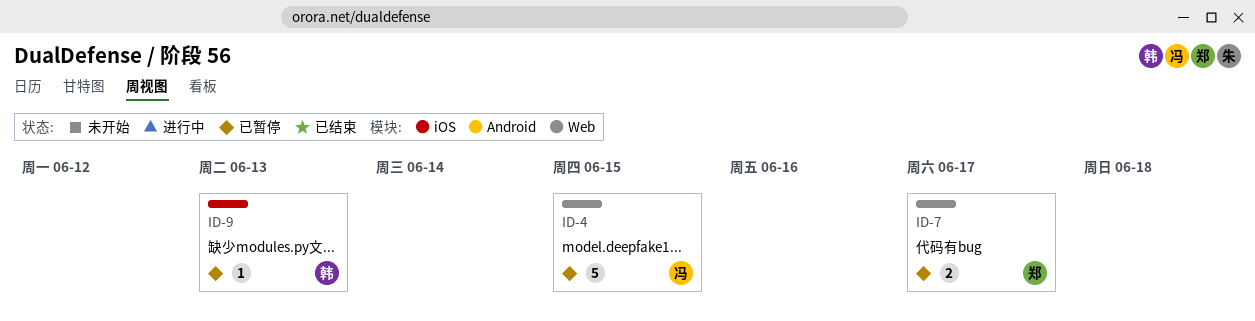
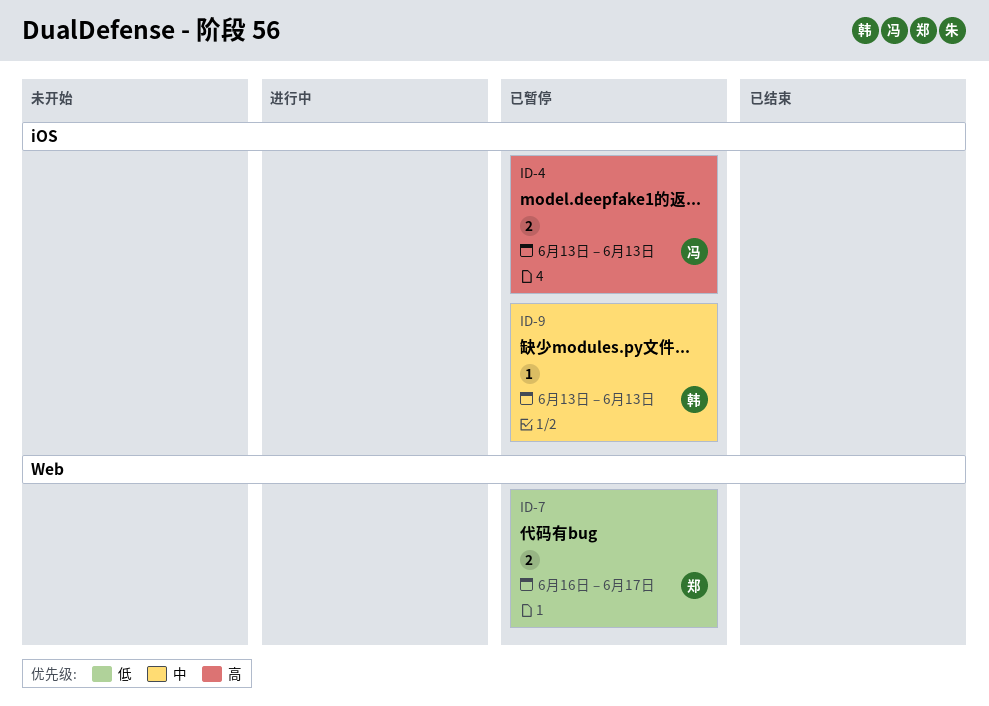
ID-4, label: Web -> iOS
ID-4, estimate: 5 -> 2
ID-4, due: Jun 15 -> Jun 13

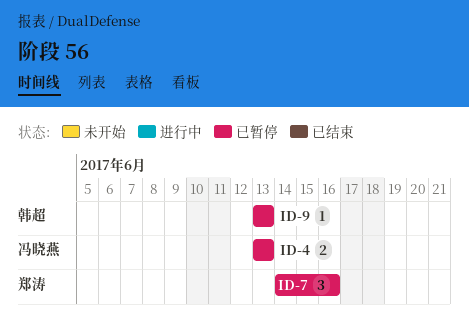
ID-7, estimate: 2 -> 3
ID-7, start: Jun 16 -> Jun 14
ID-7, due: Jun 17 -> Jun 16

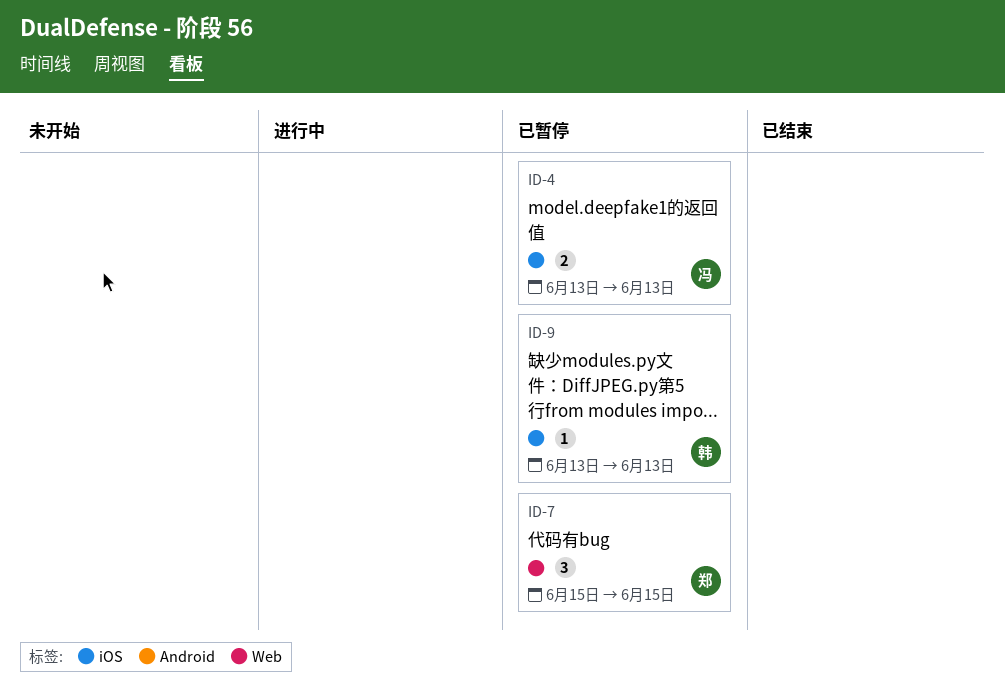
ID-7, start: Jun 14 -> Jun 15
ID-7, due: Jun 16 -> Jun 15

